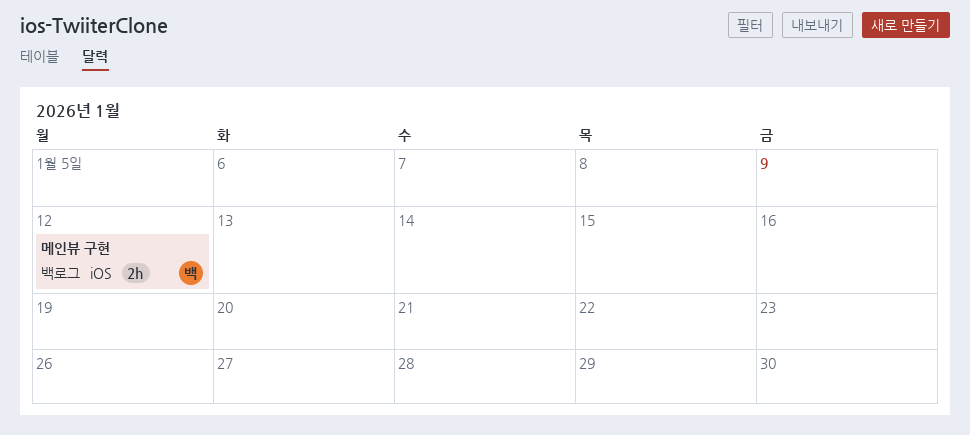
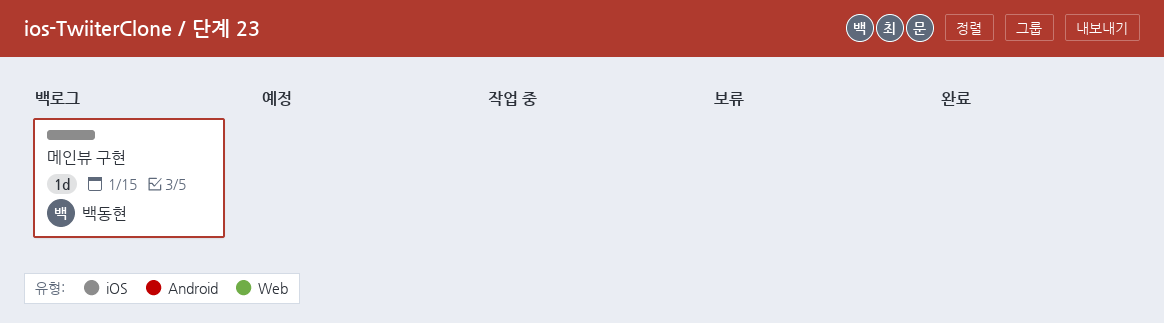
메인뷰 구현, estimate: 2h -> 1d
메인뷰 구현, due: Jan 12 -> Jan 15

